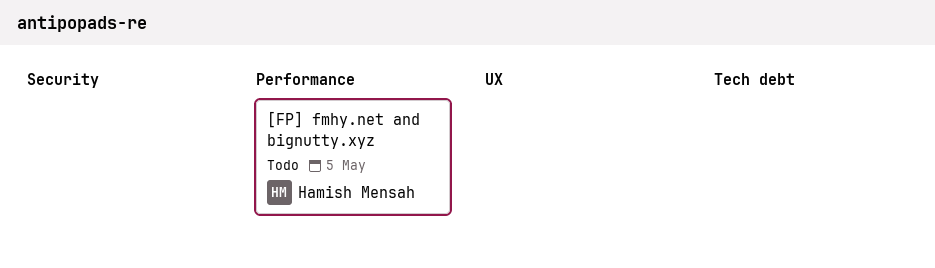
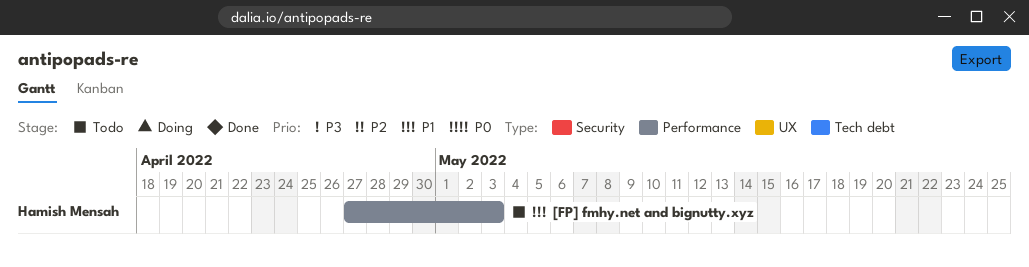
[FP] fmhy.net and bignutty.xyz, due: May 5 -> May 3

